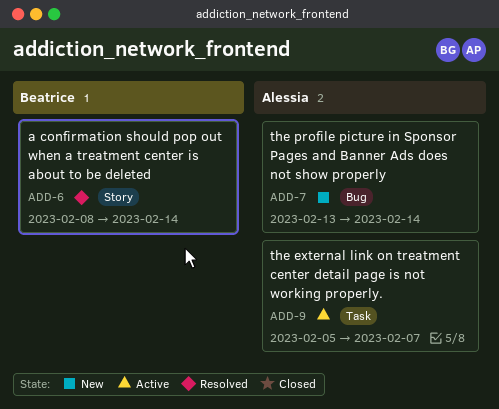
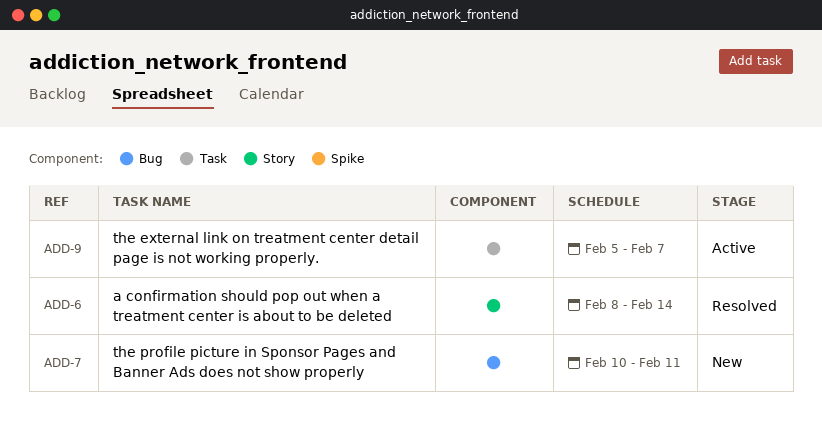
ADD-7, start: Feb 13 -> Feb 10
ADD-7, due: Feb 14 -> Feb 11

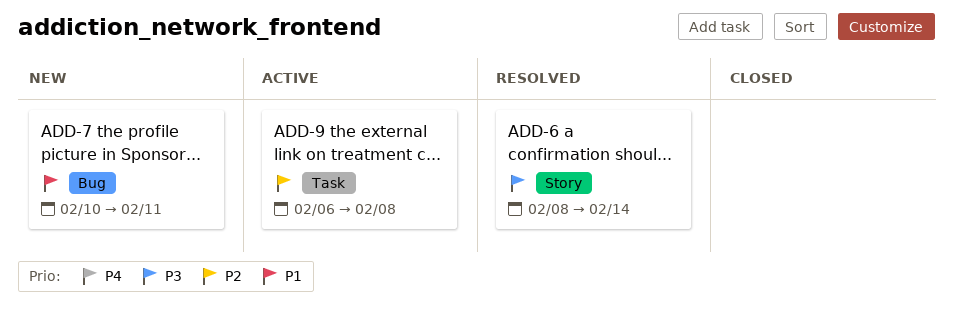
ADD-9, start: Feb 5 -> Feb 6
ADD-9, due: Feb 7 -> Feb 8

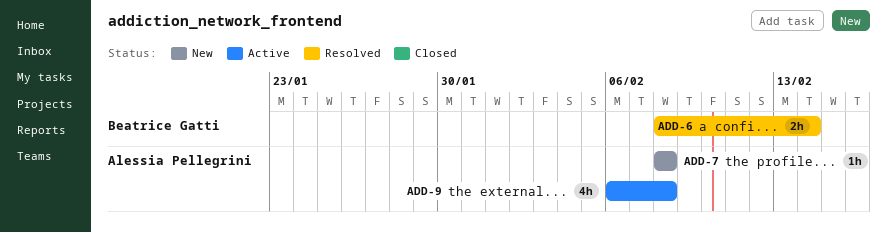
ADD-7, start: Feb 10 -> Feb 8
ADD-7, due: Feb 11 -> Feb 8

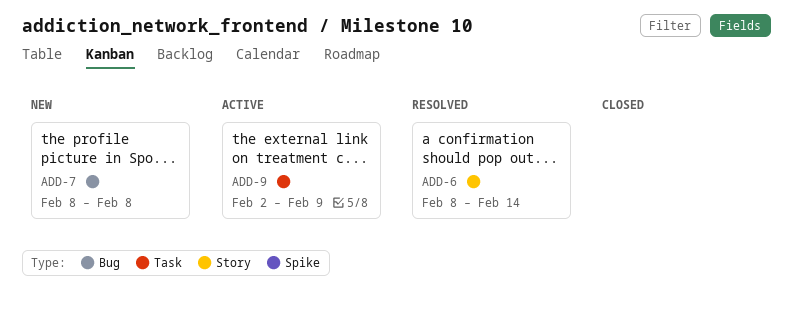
ADD-9, start: Feb 6 -> Feb 2
ADD-9, due: Feb 8 -> Feb 9

